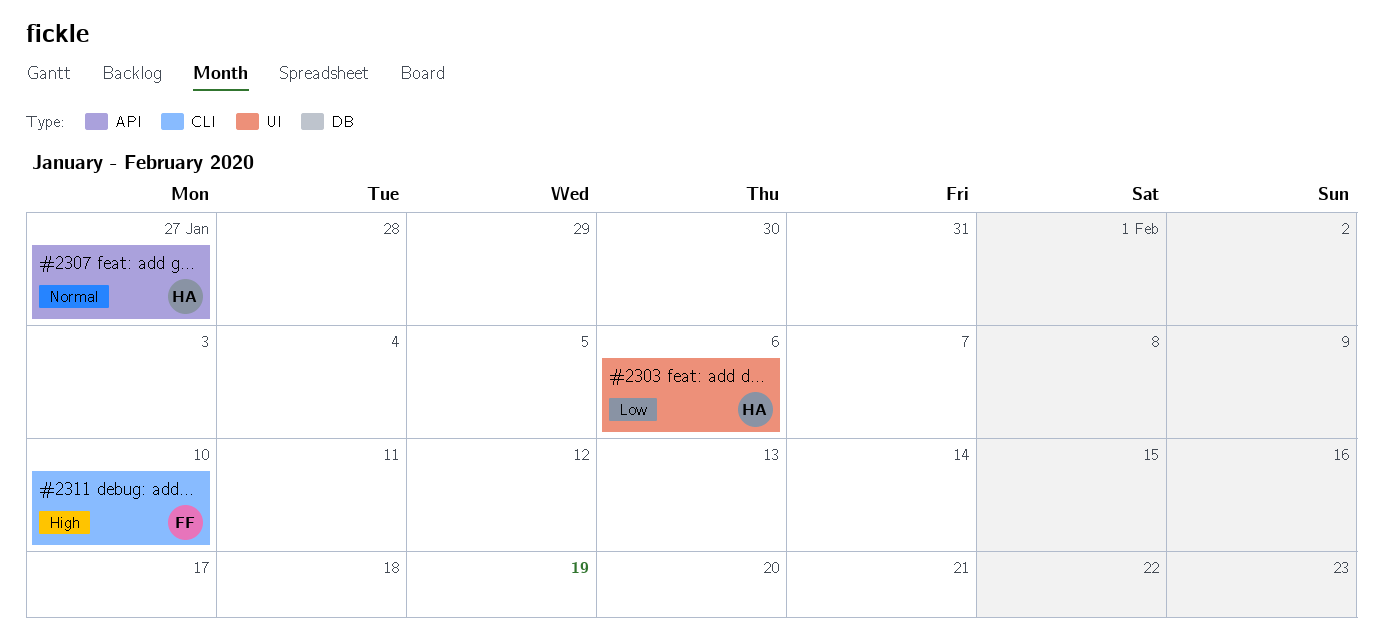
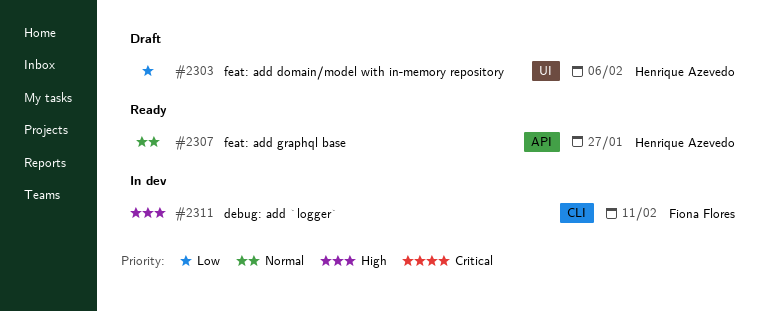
#2311, due: Feb 10 -> Feb 11

